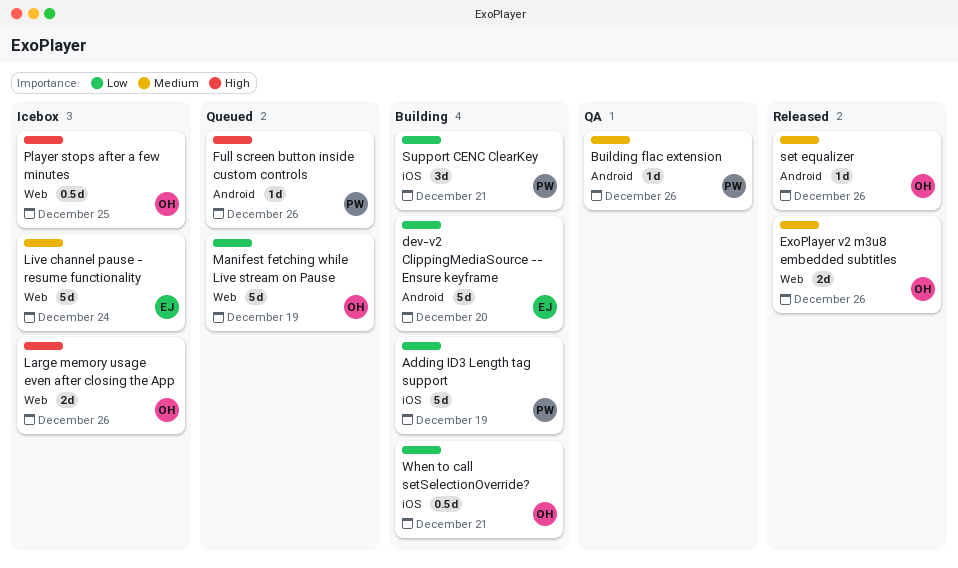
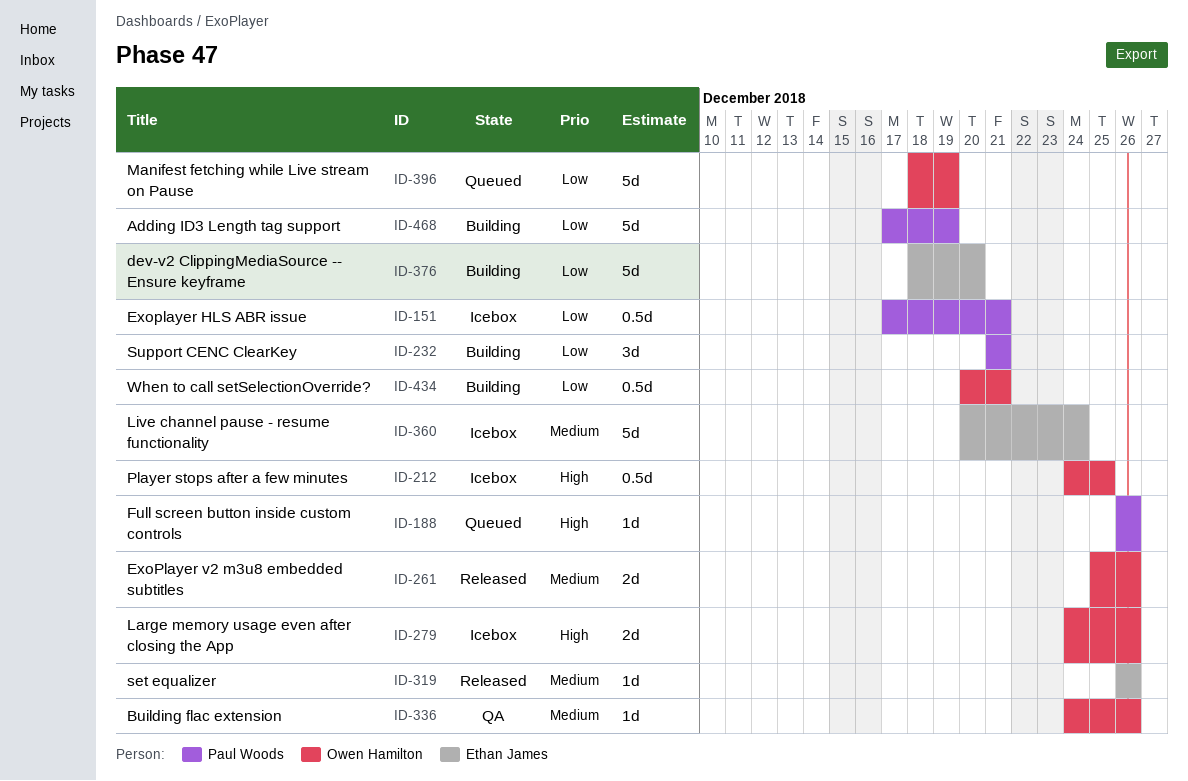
Building flac extension, owner: Paul Woods -> Owen Hamilton
Exoplayer HLS ABR issue: none -> present
set equalizer, owner: Owen Hamilton -> Ethan James

